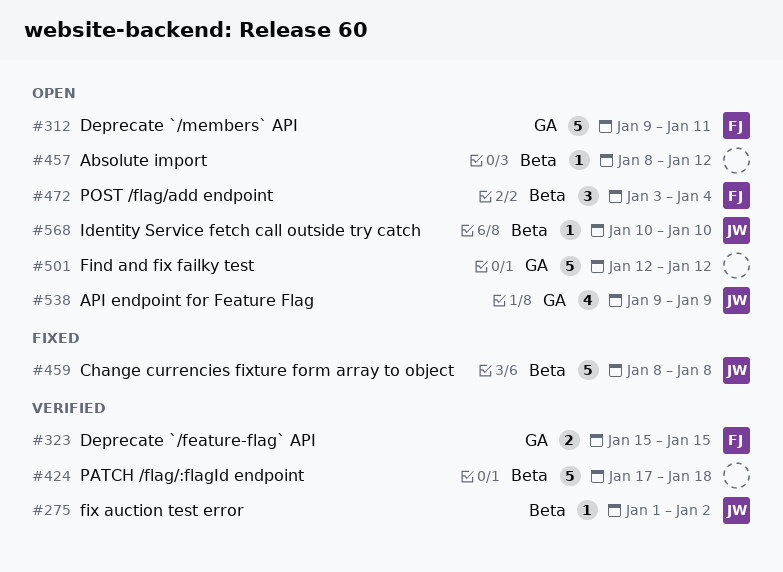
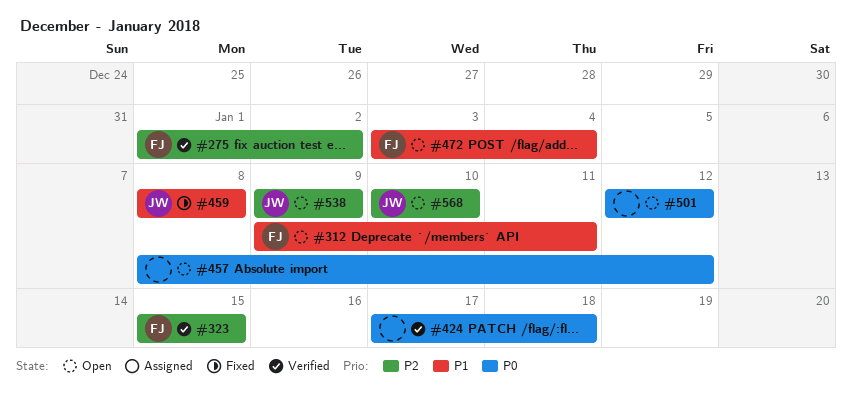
#275, owner: JW -> FJ

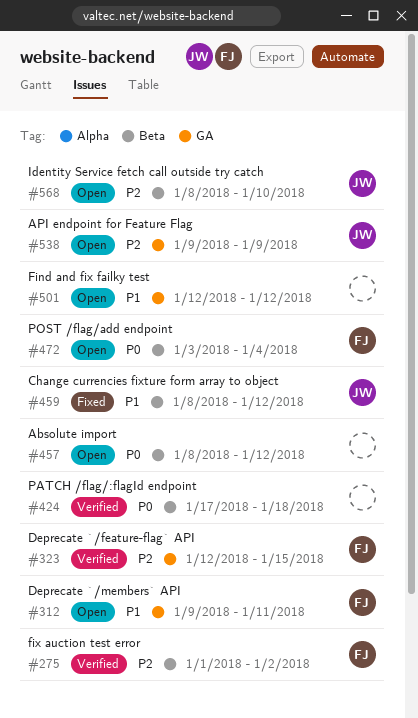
#323, start: Jan 15 -> Jan 12
#459, due: Jan 8 -> Jan 12
#472, priority: P1 -> P0
#501, priority: P0 -> P1
#568, start: Jan 10 -> Jan 8

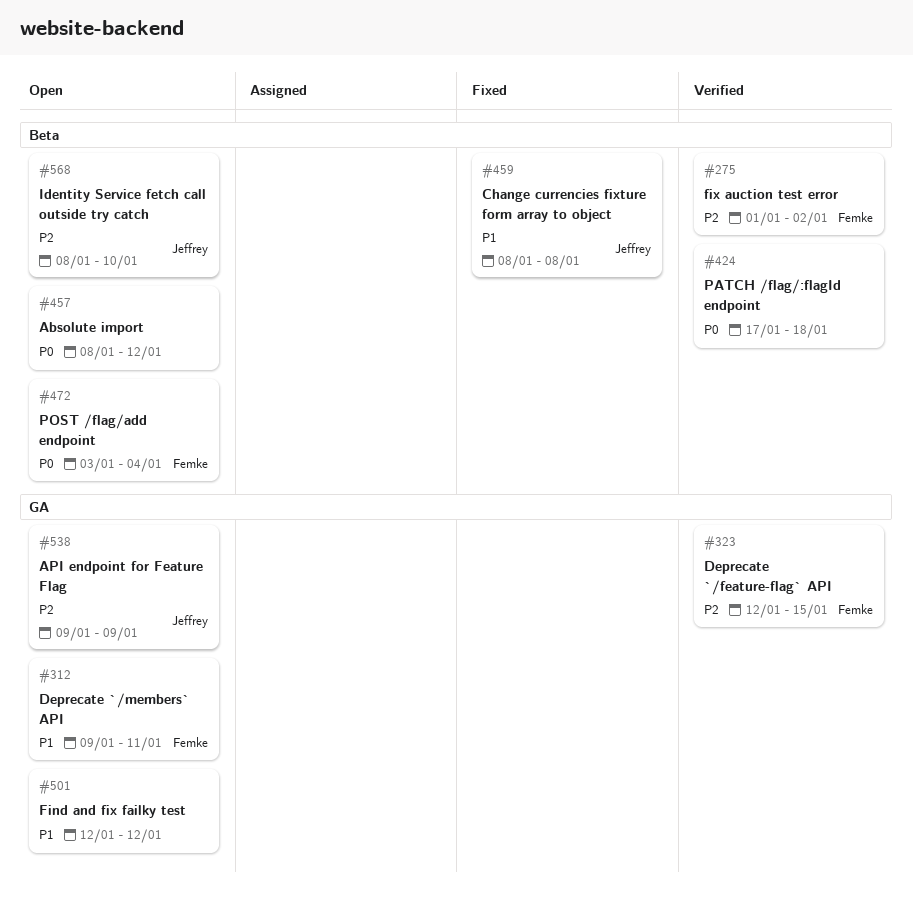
#459, due: Jan 12 -> Jan 8

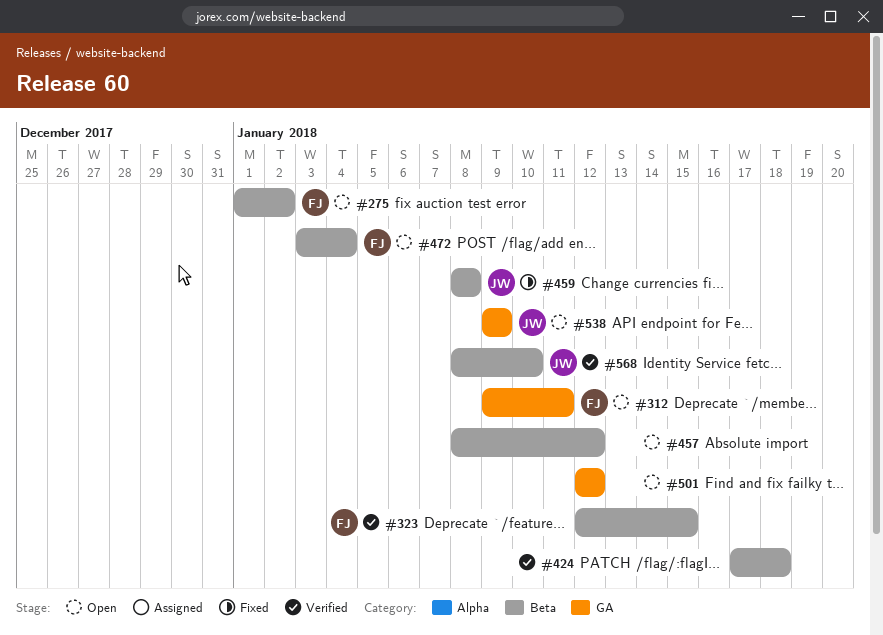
#275, status: Verified -> Open
#323, label: GA -> Beta
#568, status: Open -> Verified

